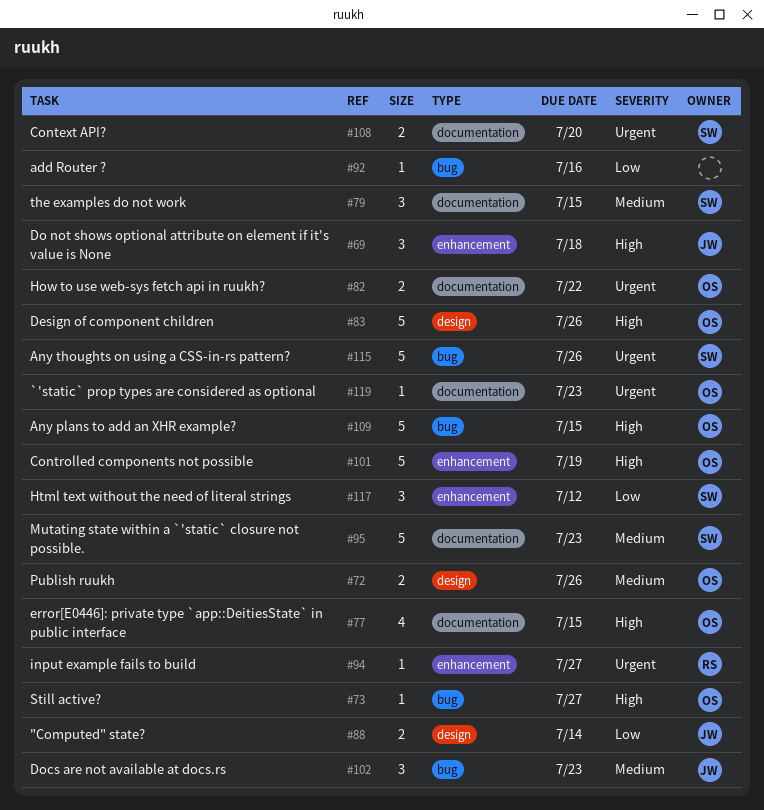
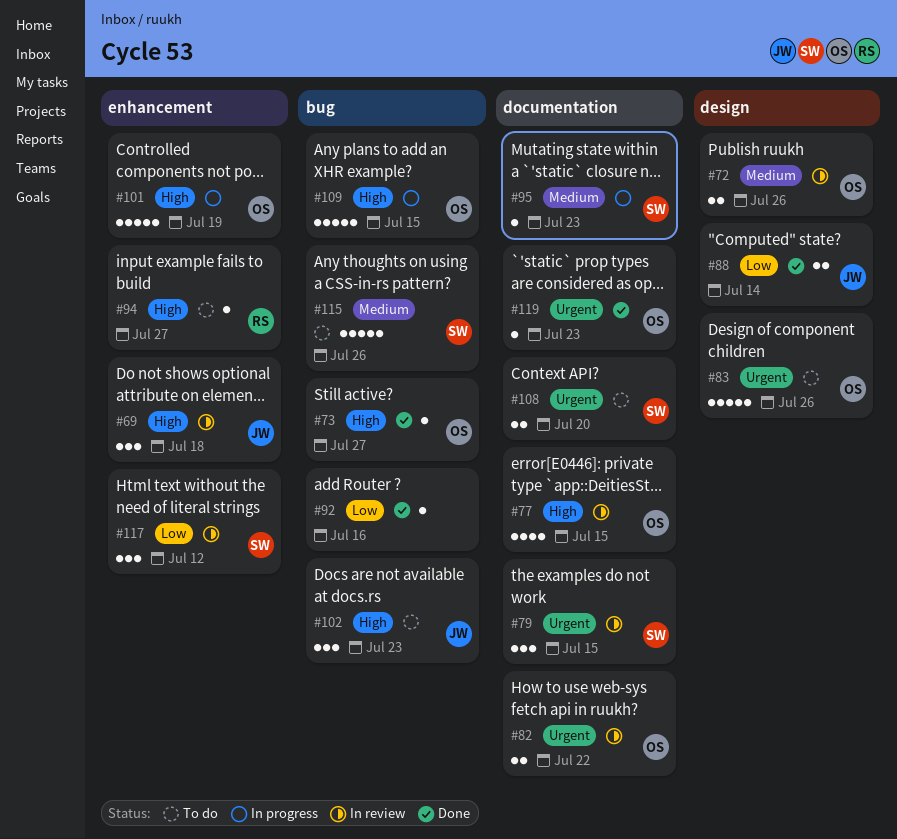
#79, priority: Medium -> Urgent
#83, priority: High -> Urgent
#94, priority: Urgent -> High
#95, estimate: 5 -> 1
#102, priority: Medium -> High
#115, priority: Urgent -> Medium

